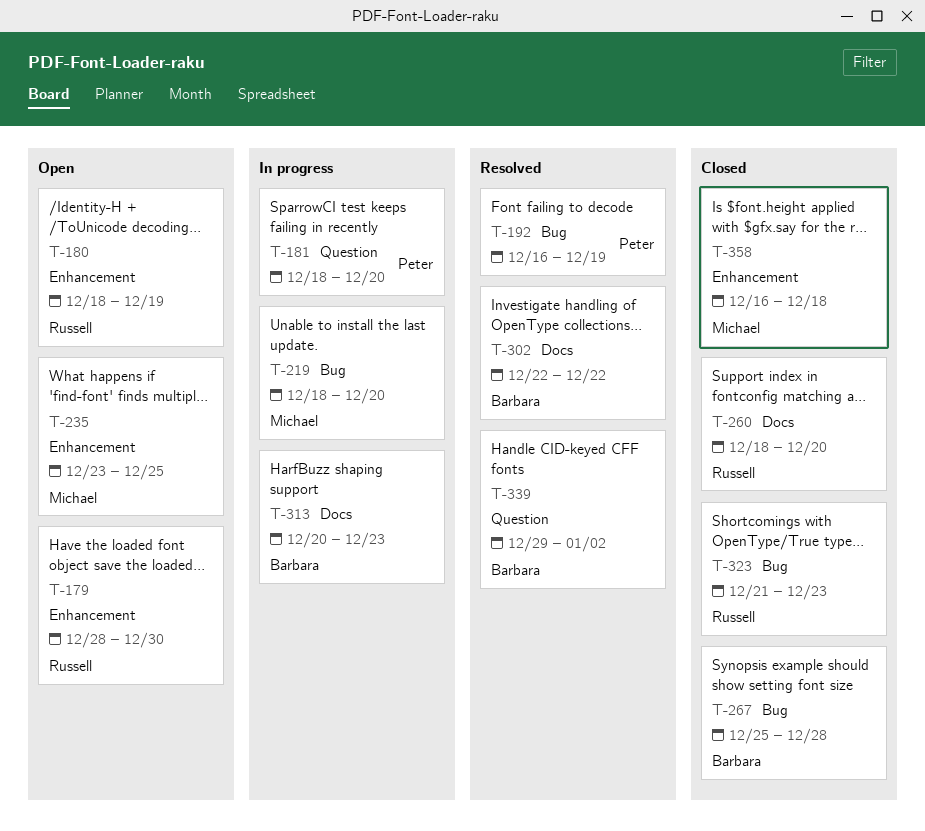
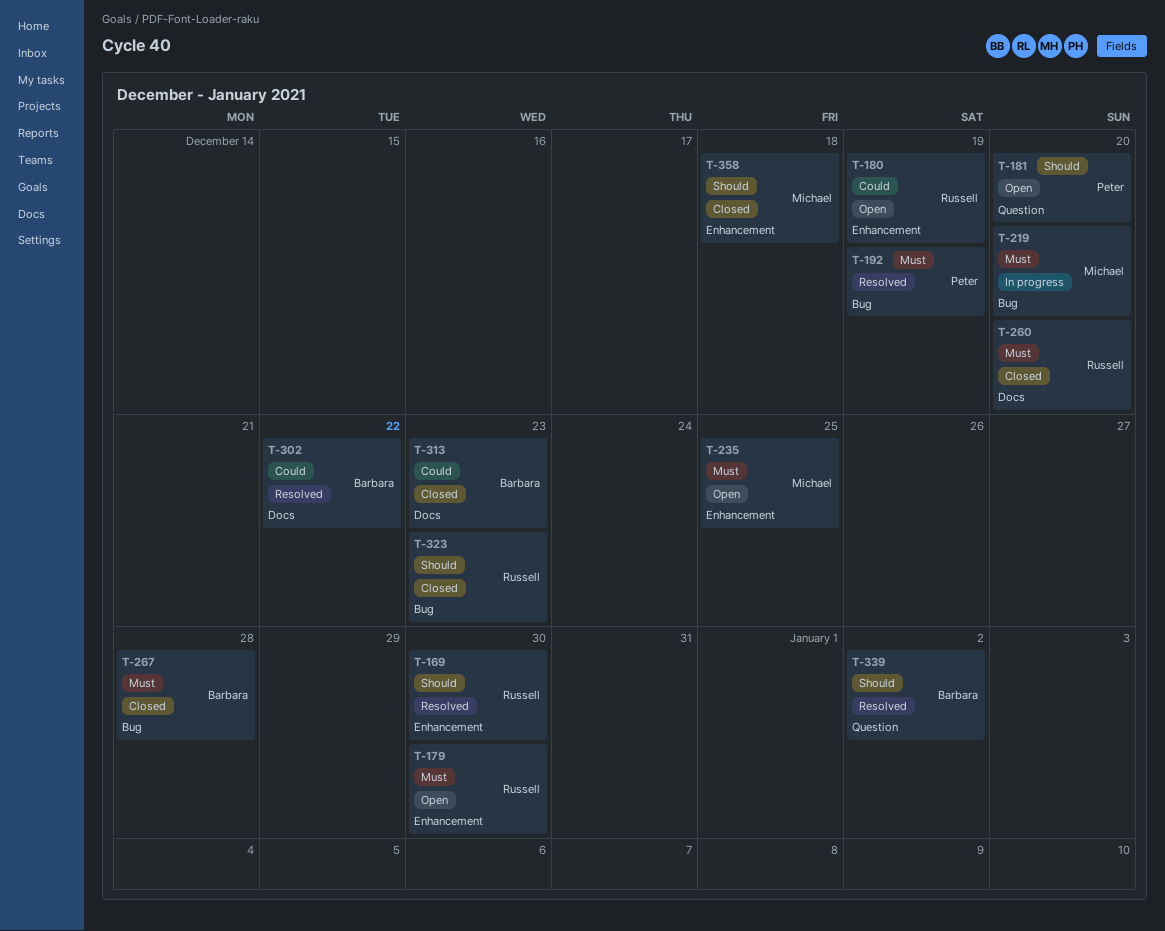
T-169: none -> present
T-181, status: In progress -> Open
T-313, status: In progress -> Closed

